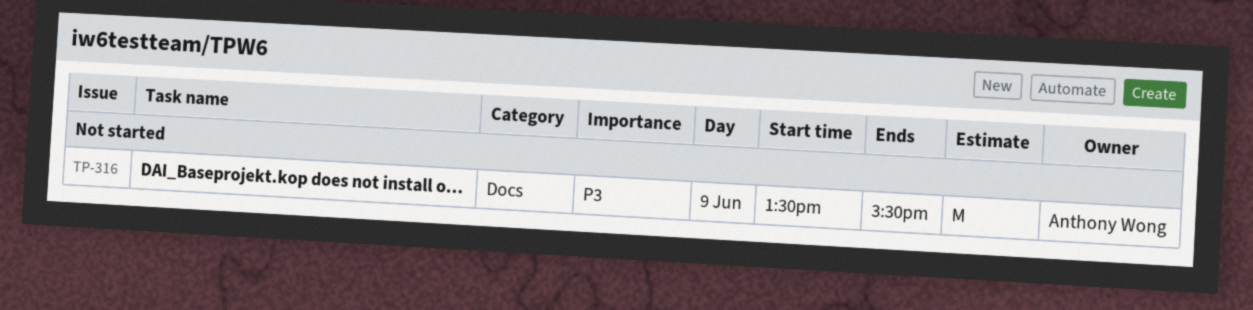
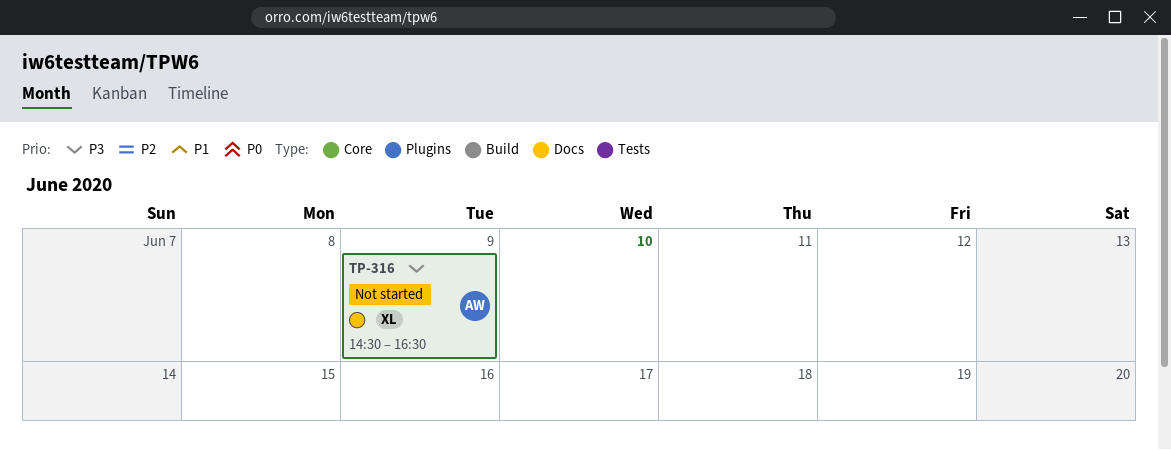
TP-316, estimate: M -> XL
TP-316, begins: 13:30 -> 14:30
TP-316, ends: 15:30 -> 16:30

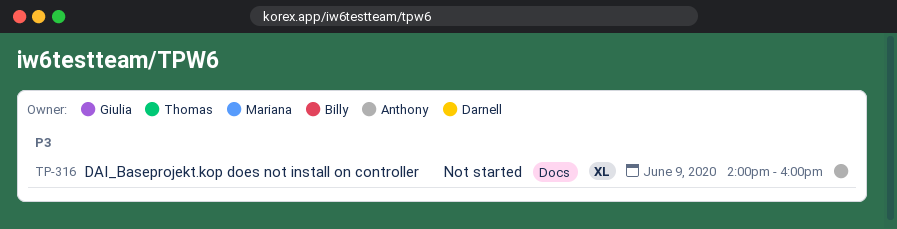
TP-316, begins: 14:30 -> 14:00
TP-316, ends: 16:30 -> 16:00

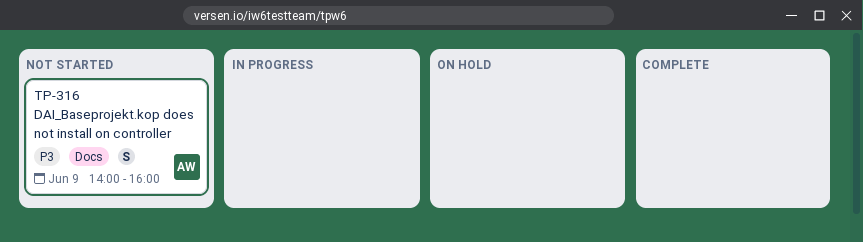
TP-316, estimate: XL -> S

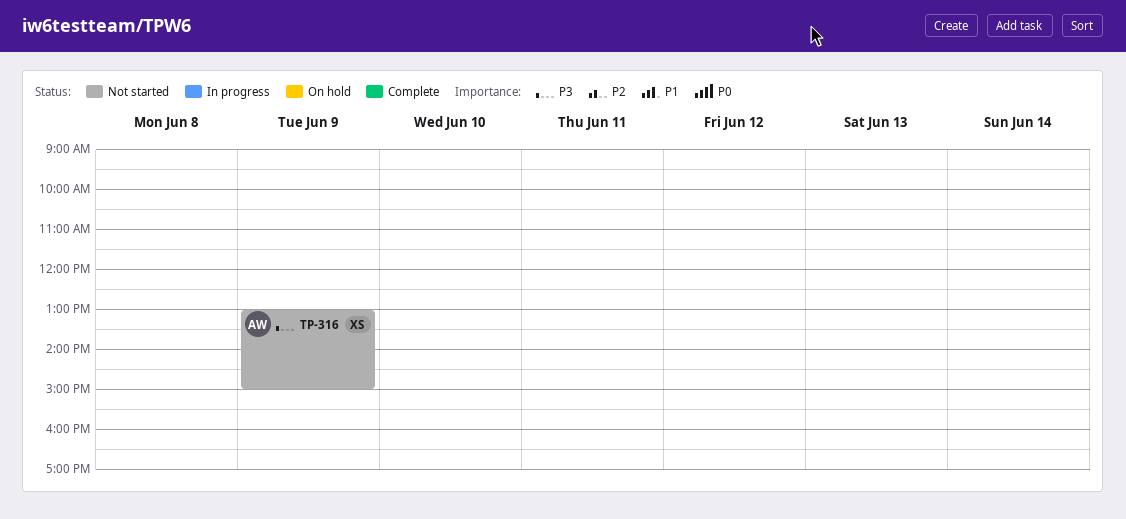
TP-316, estimate: S -> XS
TP-316, begins: 14:00 -> 13:00
TP-316, ends: 16:00 -> 15:00

